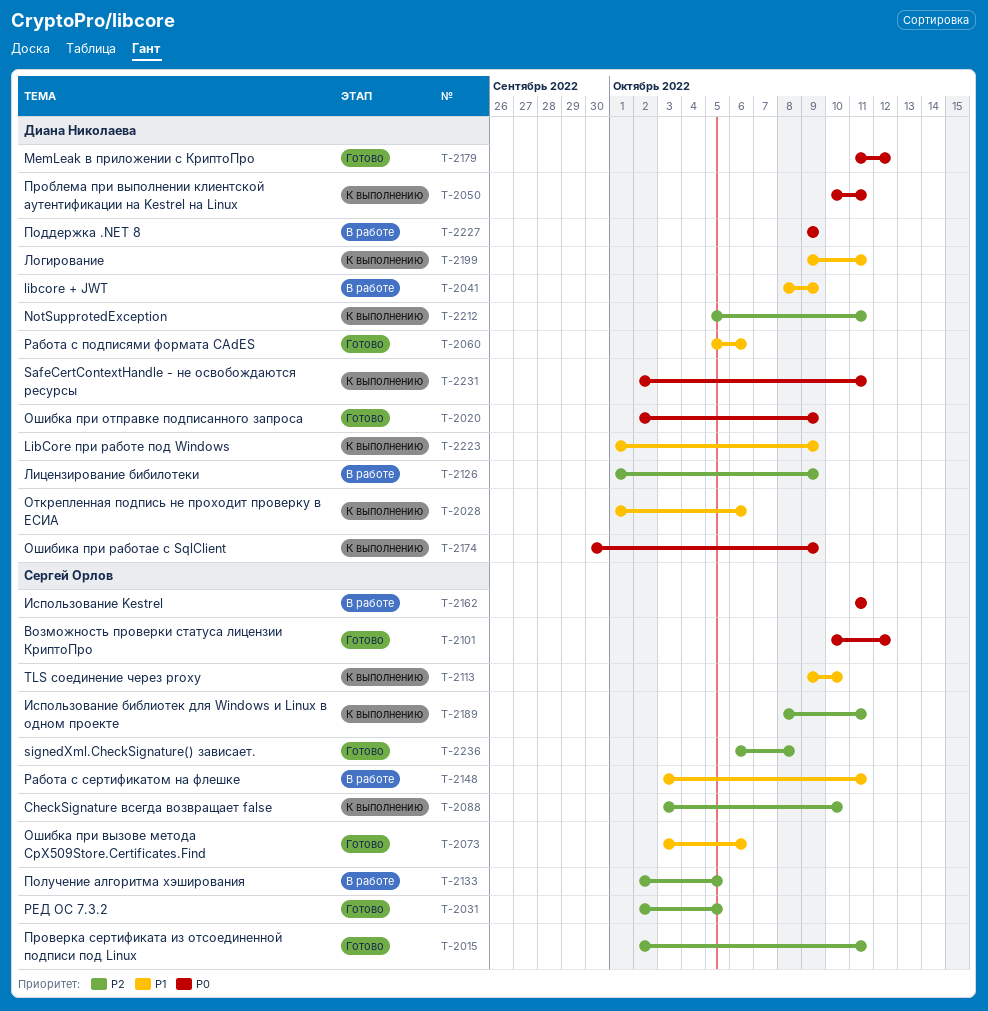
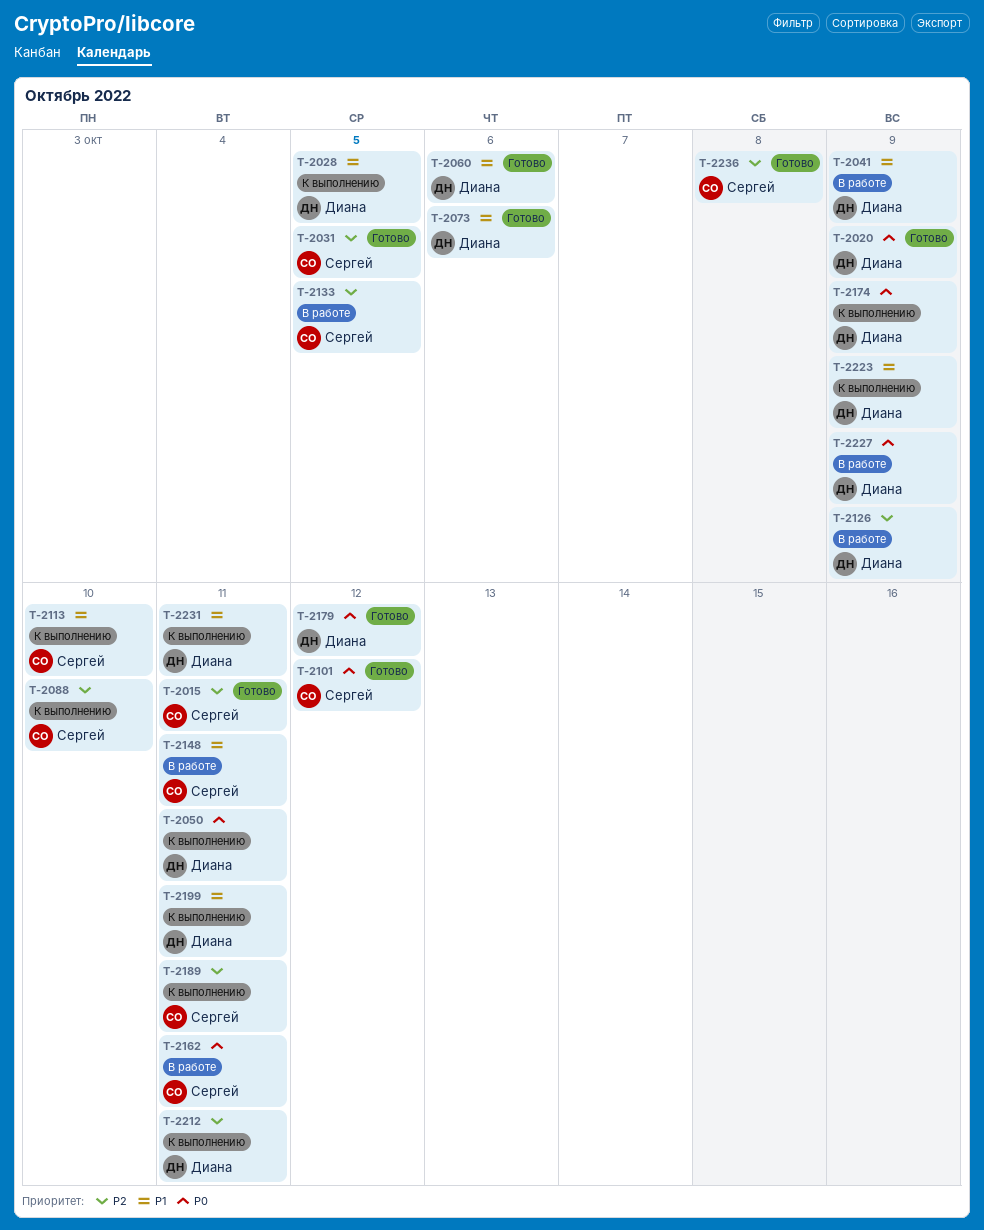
T-2028, due: Oct 6 -> Oct 5
T-2073, owner: Сергей Орлов -> Диана Николаева
T-2231, priority: P0 -> P1

